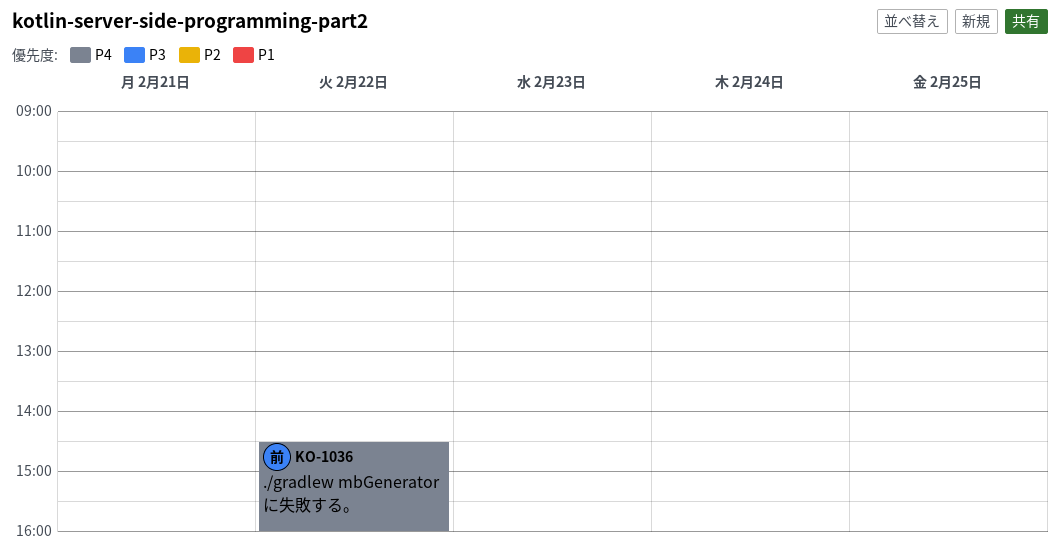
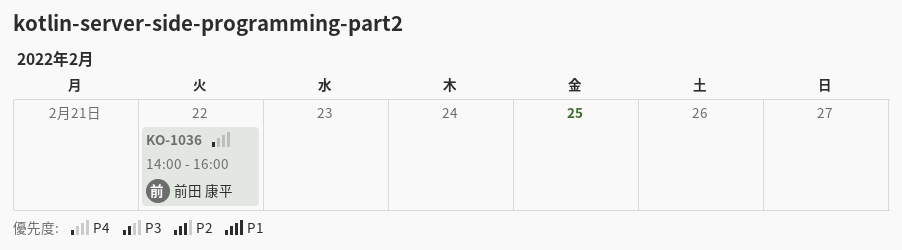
KO-1036, begins: 14:30 -> 14:00

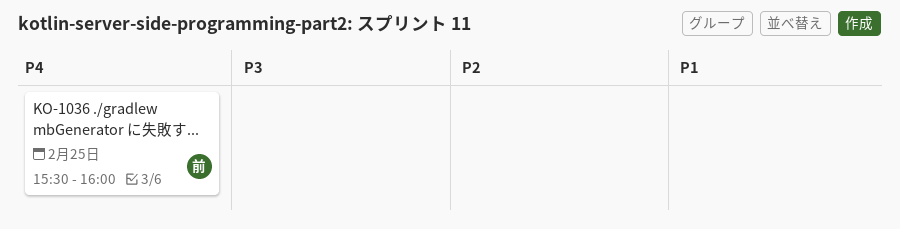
KO-1036, day: Feb 22 -> Feb 25
KO-1036, begins: 14:00 -> 15:30

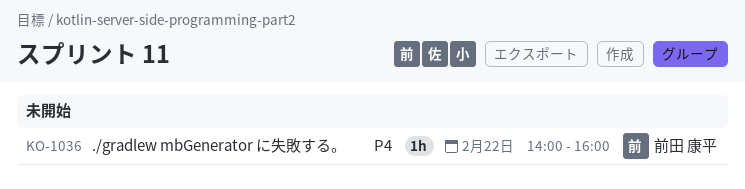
KO-1036, day: Feb 25 -> Feb 22
KO-1036, begins: 15:30 -> 14:00

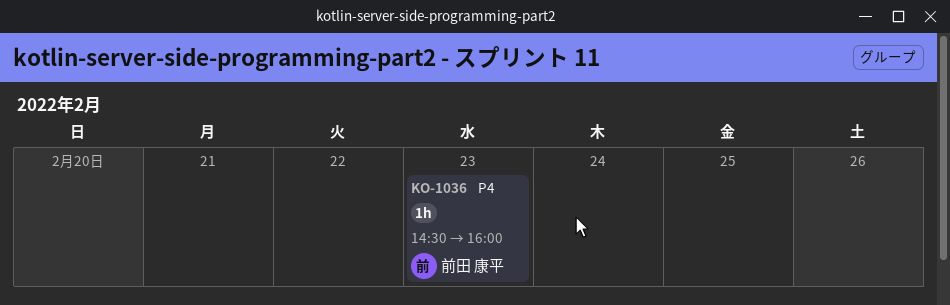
KO-1036, day: Feb 22 -> Feb 23
KO-1036, begins: 14:00 -> 14:30

